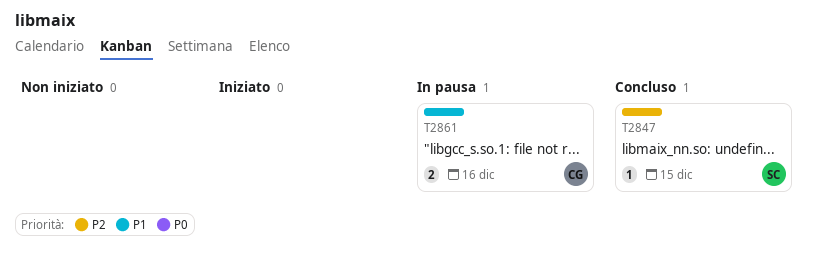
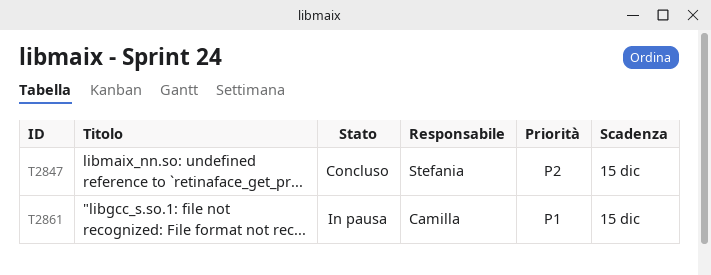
T2861, due: Dec 16 -> Dec 15

